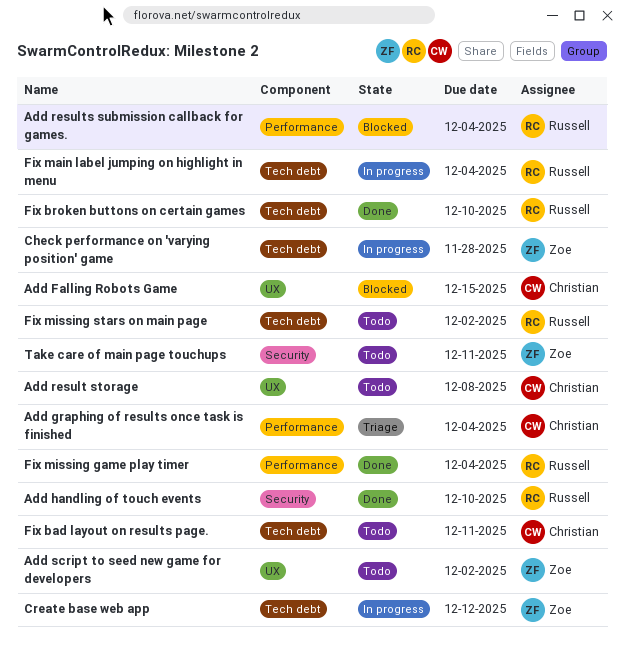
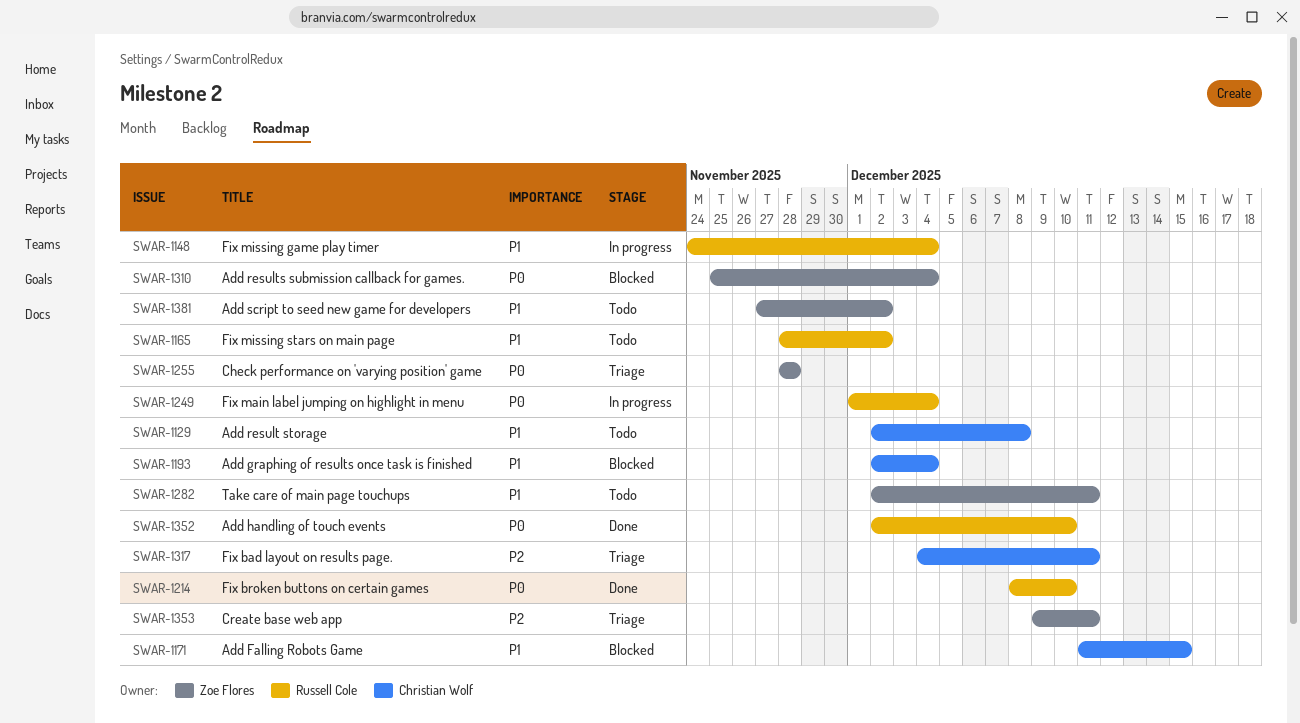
Add graphing of results once task is finished, status: Triage -> Blocked
Add results submission callback for games., owner: Russell Cole -> Zoe Flores
Check performance on 'varying position' game, status: In progress -> Triage
Create base web app, status: In progress -> Triage
Create base web app, due: Dec 12 -> Dec 11
Fix bad layout on results page., status: Todo -> Triage
Fix missing game play timer, status: Done -> In progress

